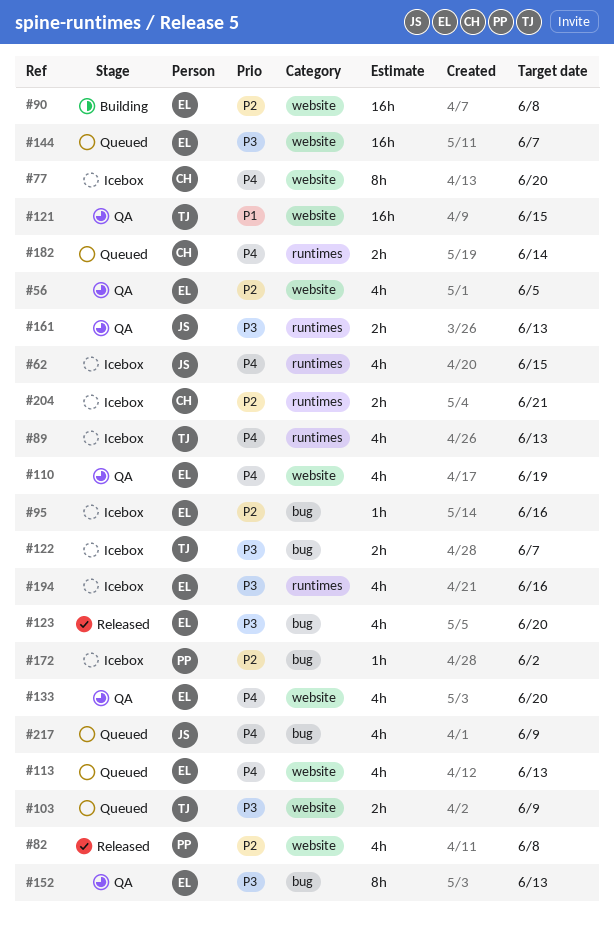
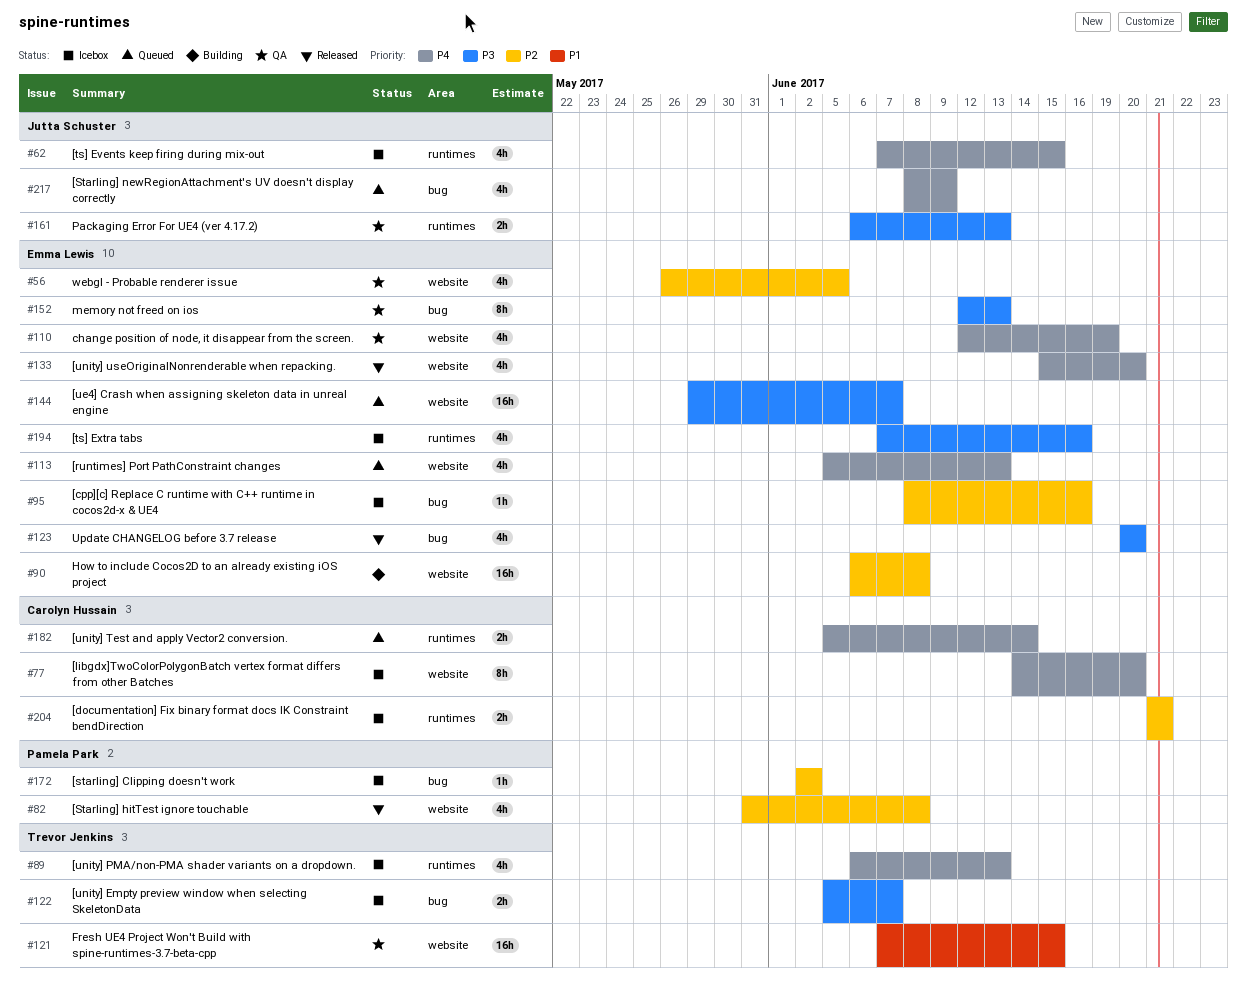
#103: present -> none
#133, status: QA -> Released

